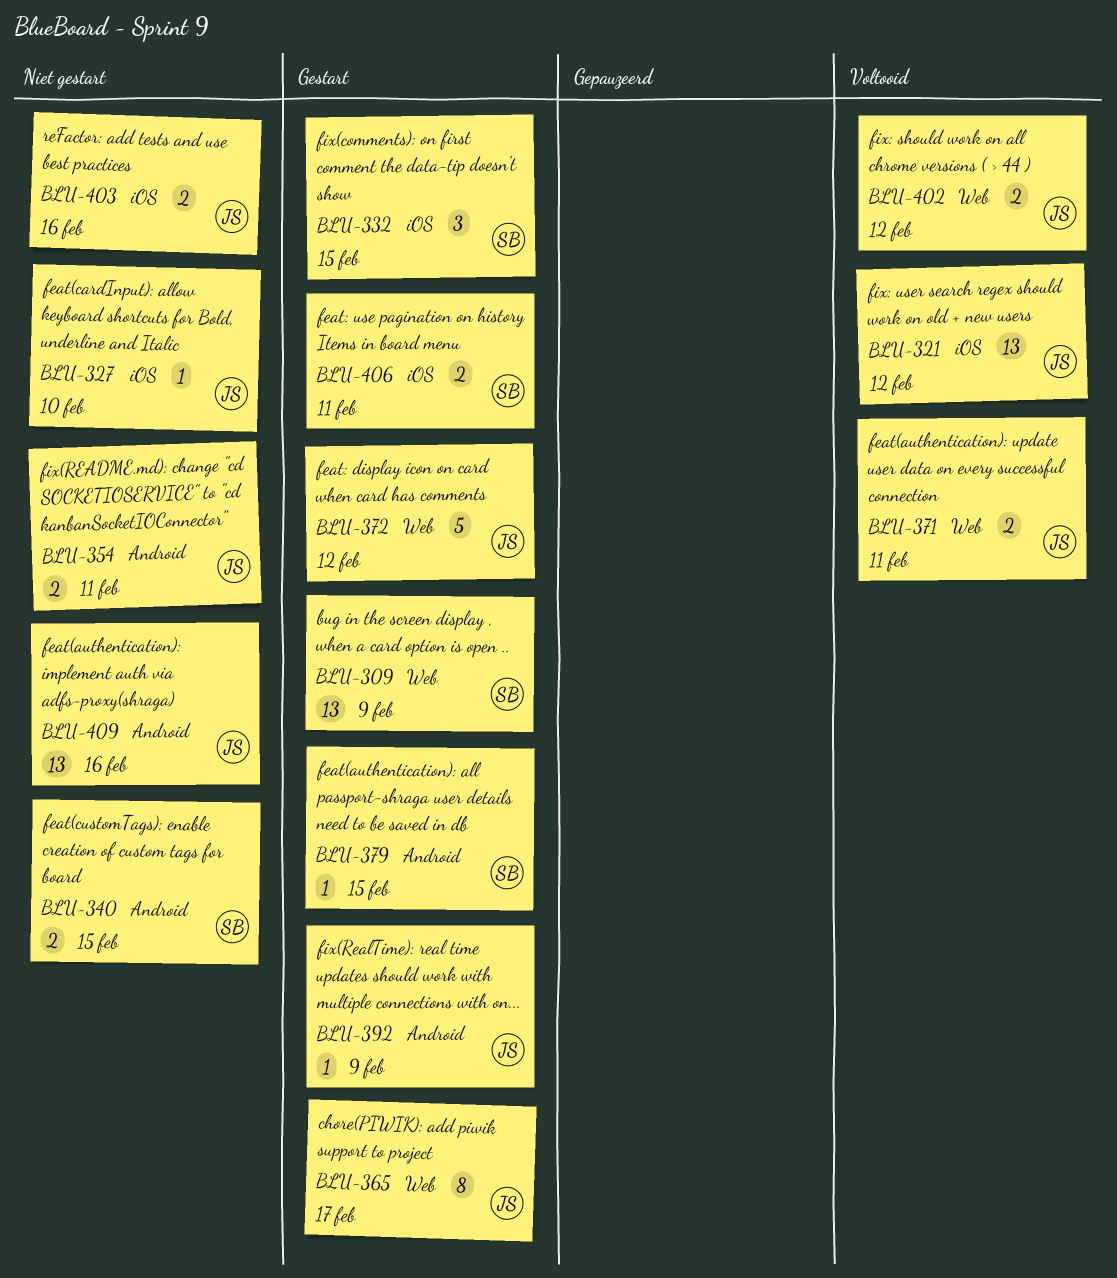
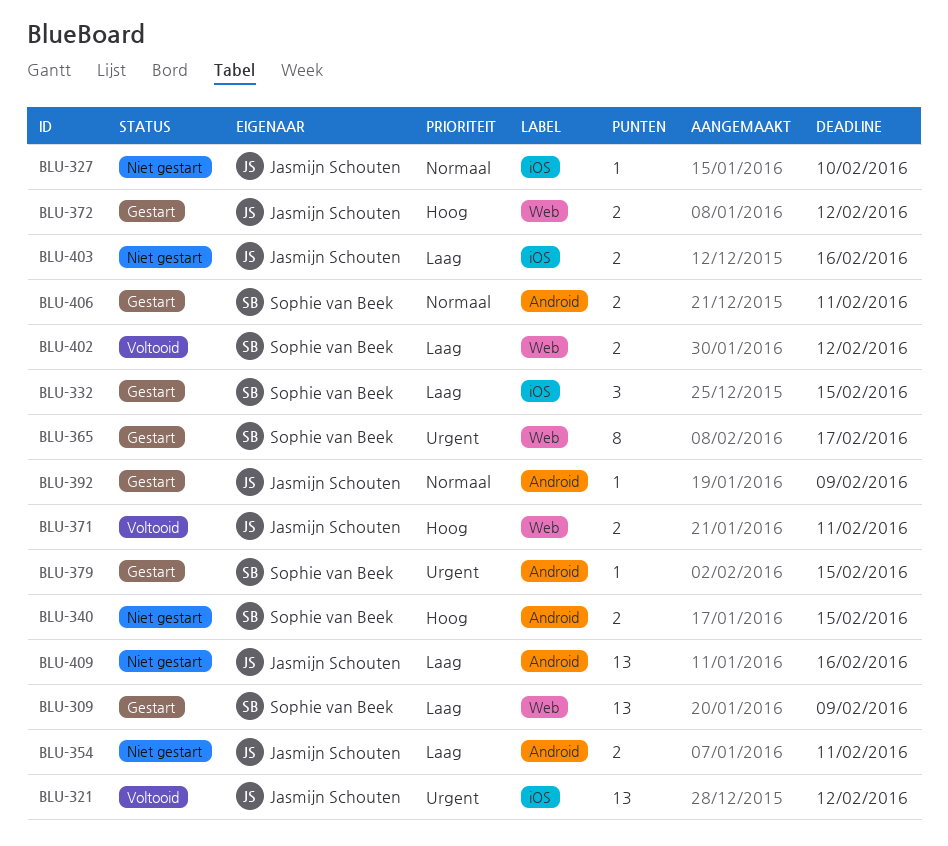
BLU-365, owner: Jasmijn Schouten -> Sophie van Beek
BLU-372, estimate: 5 -> 2
BLU-402, owner: Jasmijn Schouten -> Sophie van Beek
BLU-406, label: iOS -> Android

